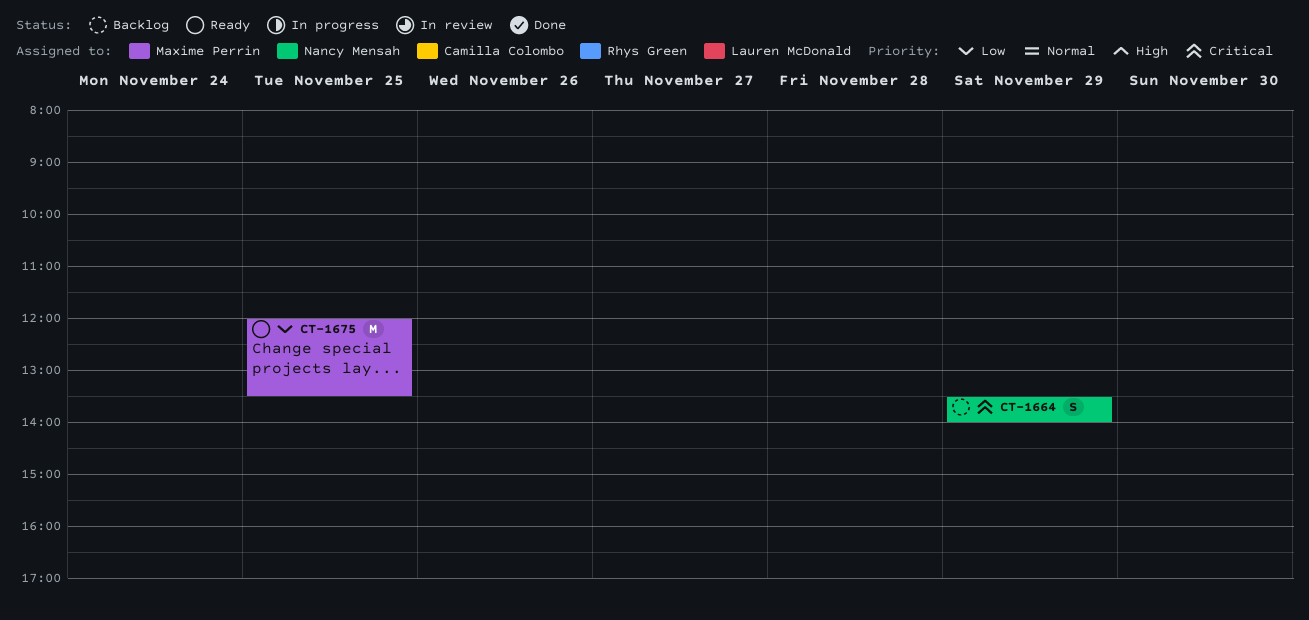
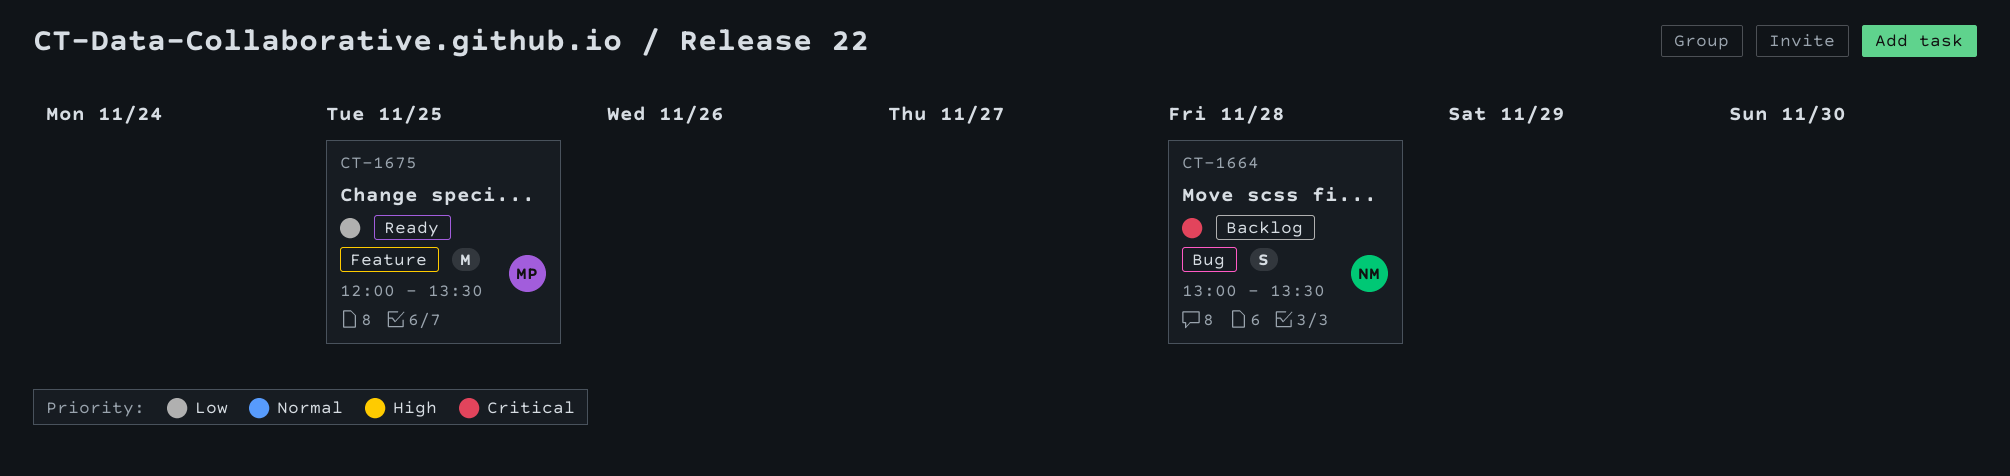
CT-1664, day: Nov 29 -> Nov 28
CT-1664, begins: 13:30 -> 13:00
CT-1664, ends: 14:00 -> 13:30

